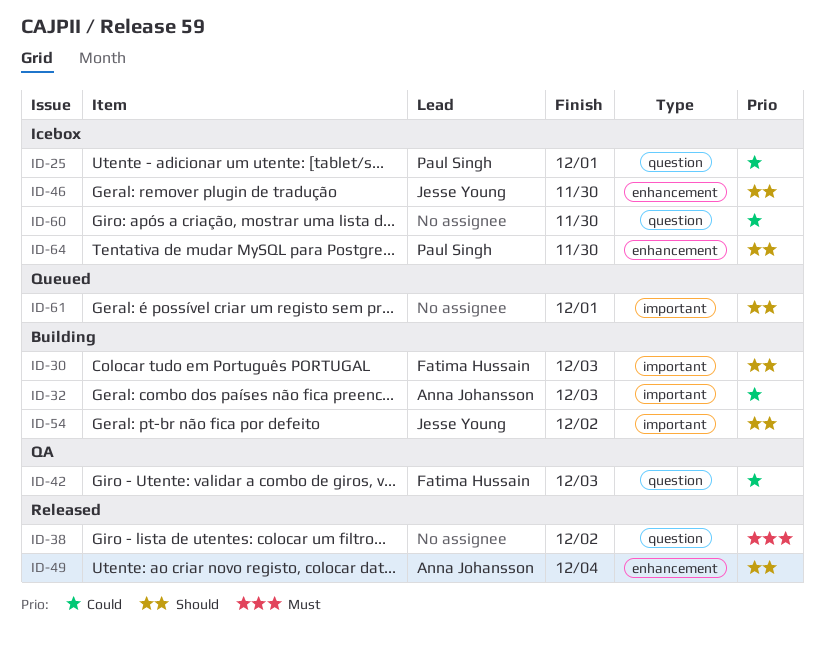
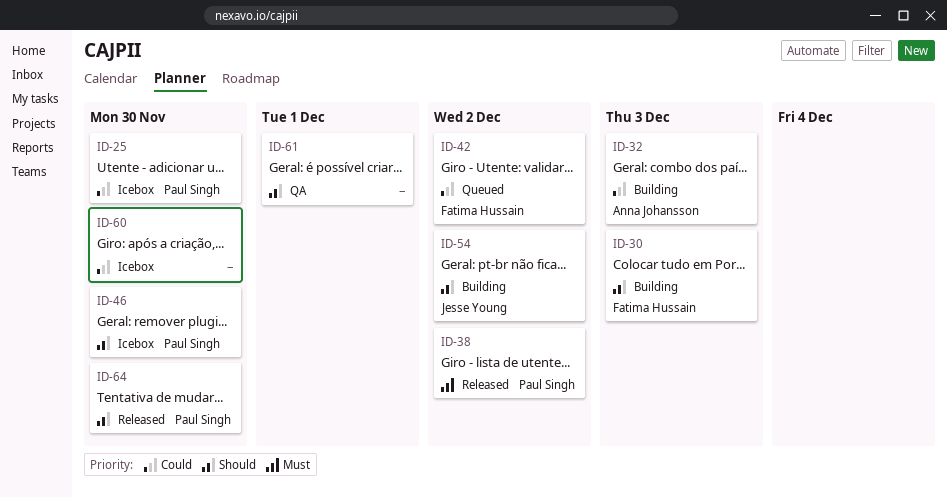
ID-25, due: Dec 1 -> Nov 30
ID-38, owner: none -> Paul Singh
ID-42, status: QA -> Queued
ID-42, due: Dec 3 -> Dec 2
ID-46, owner: Jesse Young -> Paul Singh
ID-49: present -> none
ID-61, status: Queued -> QA
ID-64, status: Icebox -> Released

